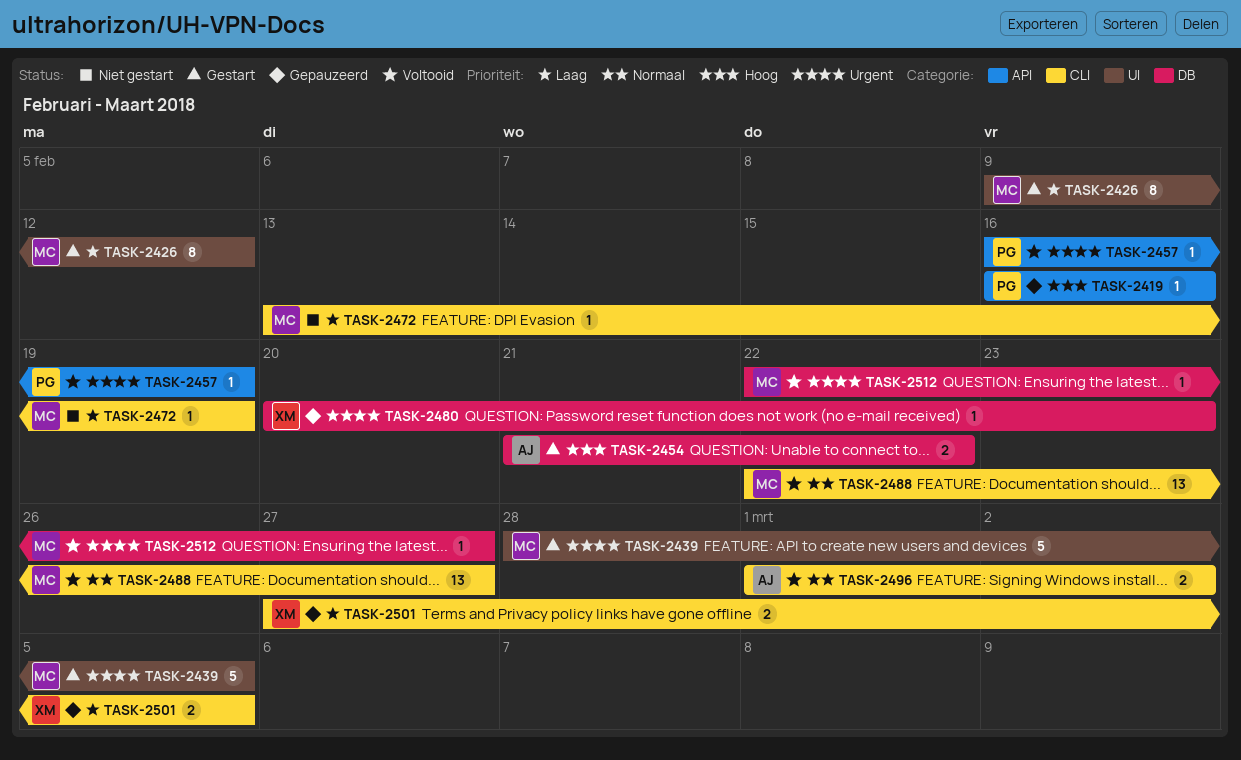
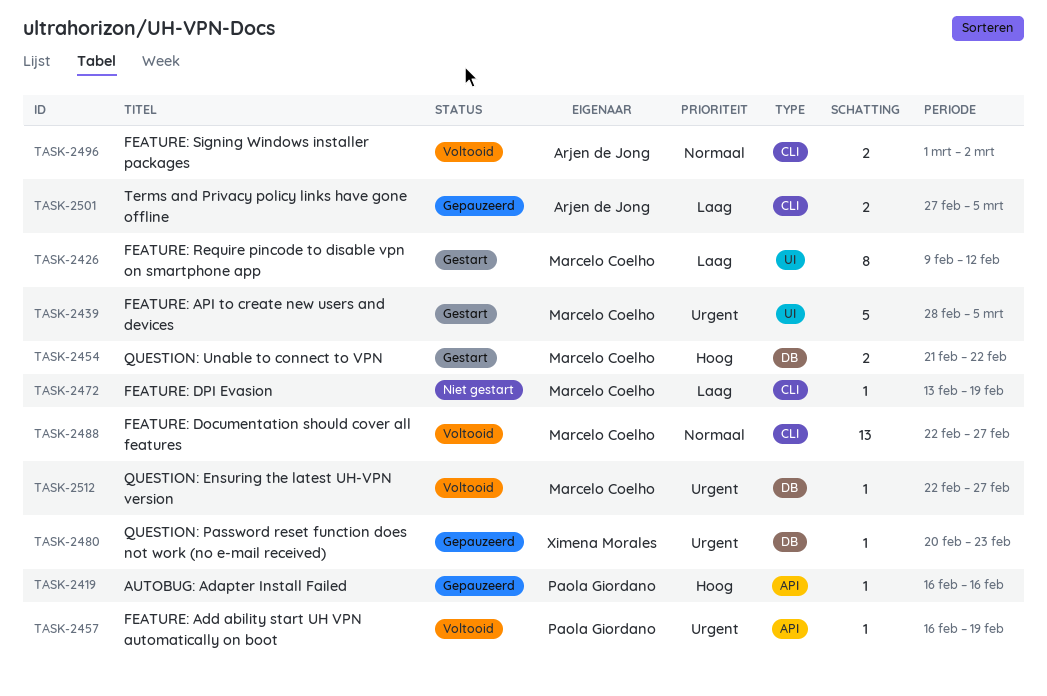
TASK-2454, owner: Arjen de Jong -> Marcelo Coelho
TASK-2501, owner: Ximena Morales -> Arjen de Jong

